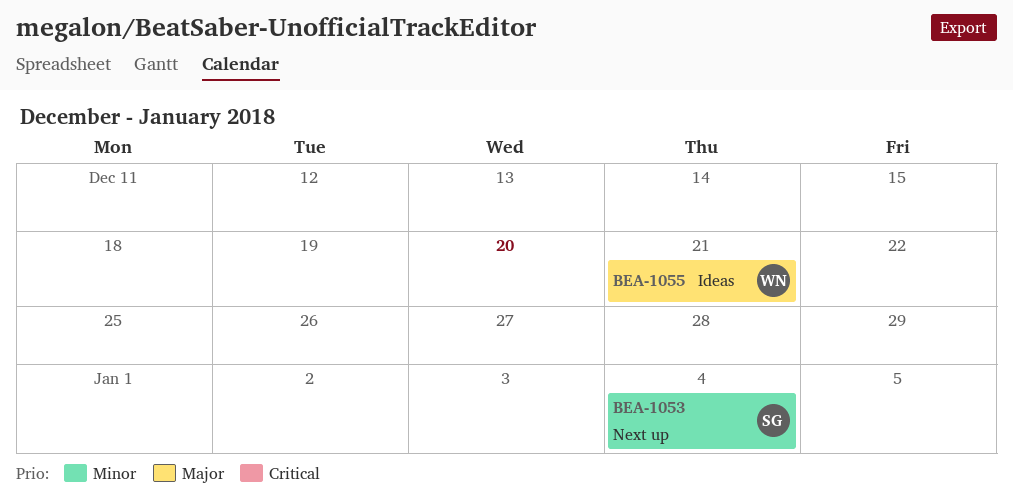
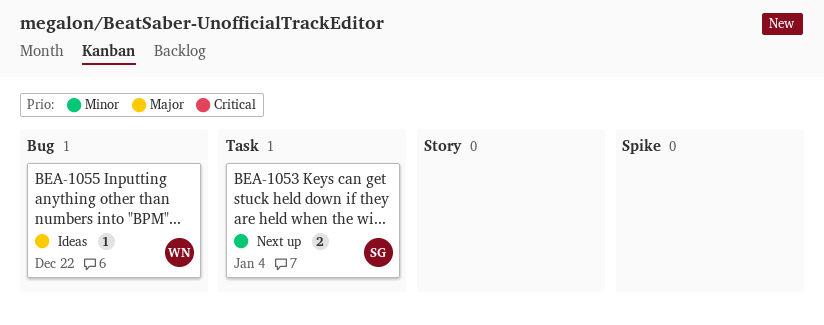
BEA-1055, due: Dec 21 -> Dec 22

